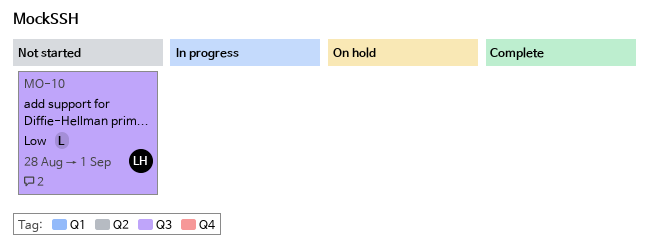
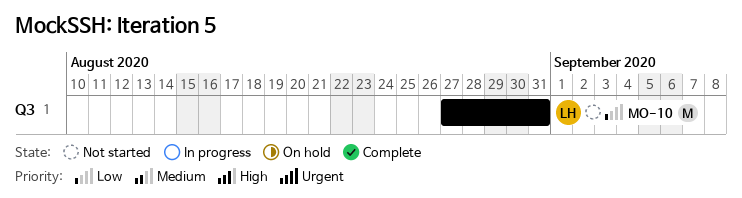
MO-10, estimate: L -> M
MO-10, start: Aug 28 -> Aug 27
MO-10, due: Sep 1 -> Aug 31

